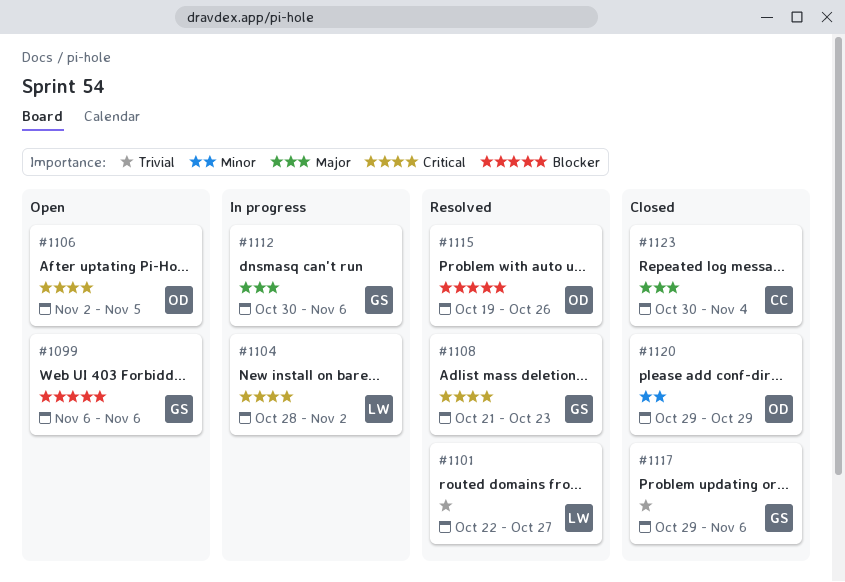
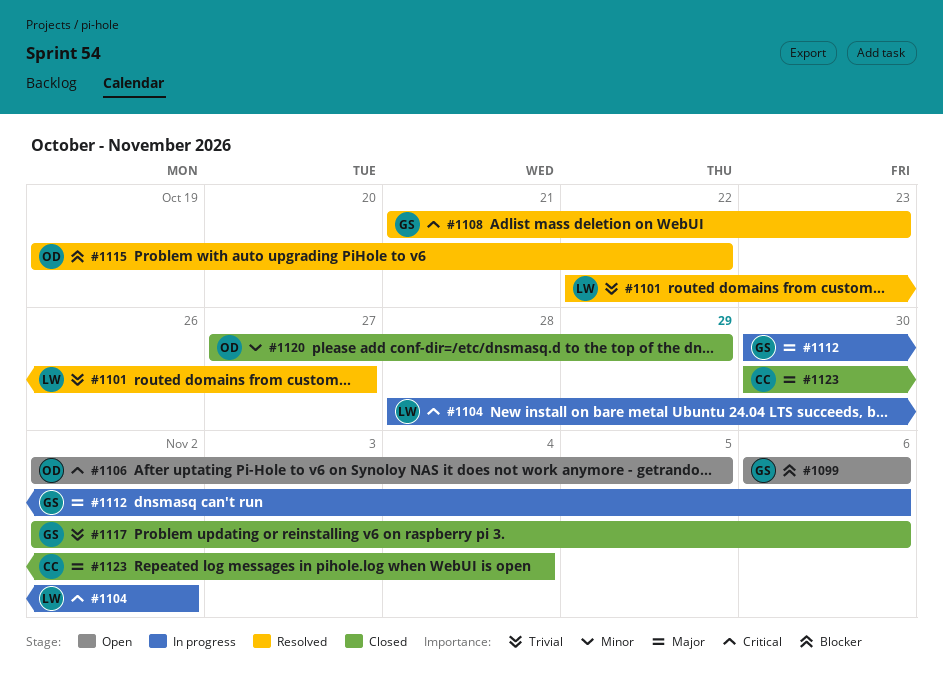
#1115, due: Oct 26 -> Oct 22
#1117, start: Oct 29 -> Nov 2
#1120, start: Oct 29 -> Oct 27

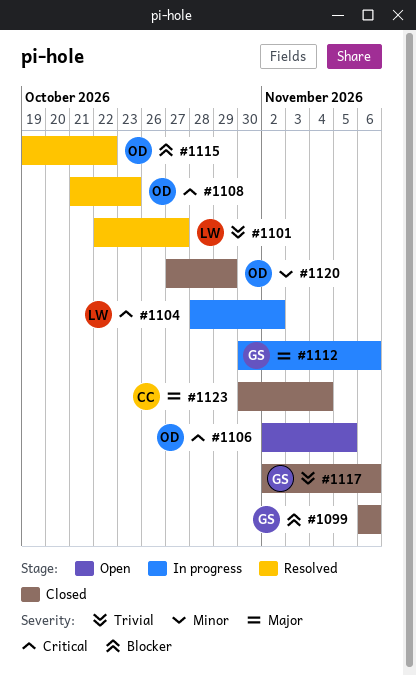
#1099, status: Open -> Closed
#1108, owner: GS -> OD

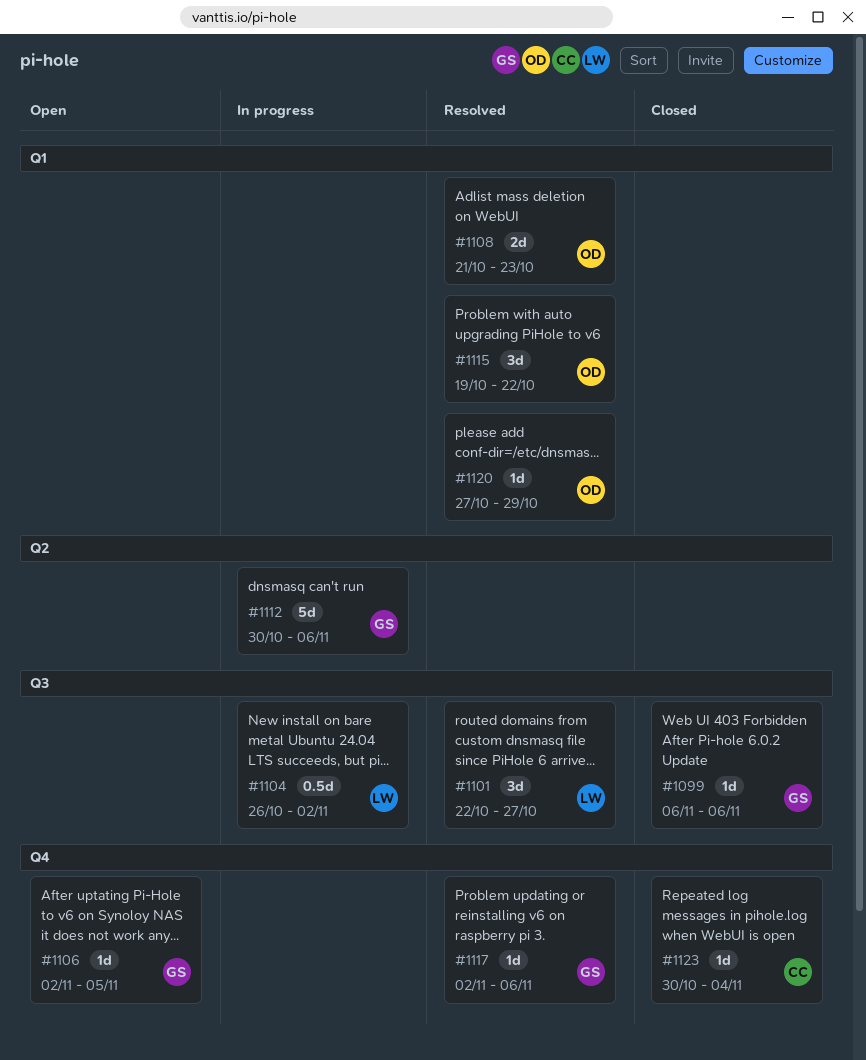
#1104, start: Oct 28 -> Oct 26
#1106, owner: OD -> GS
#1117, status: Closed -> Resolved
#1120, status: Closed -> Resolved

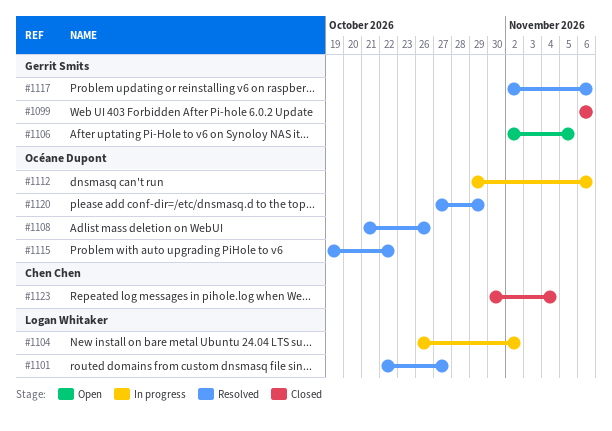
#1108, due: Oct 23 -> Oct 26
#1112, owner: Gerrit Smits -> Océane Dupont
#1112, start: Oct 30 -> Oct 29

